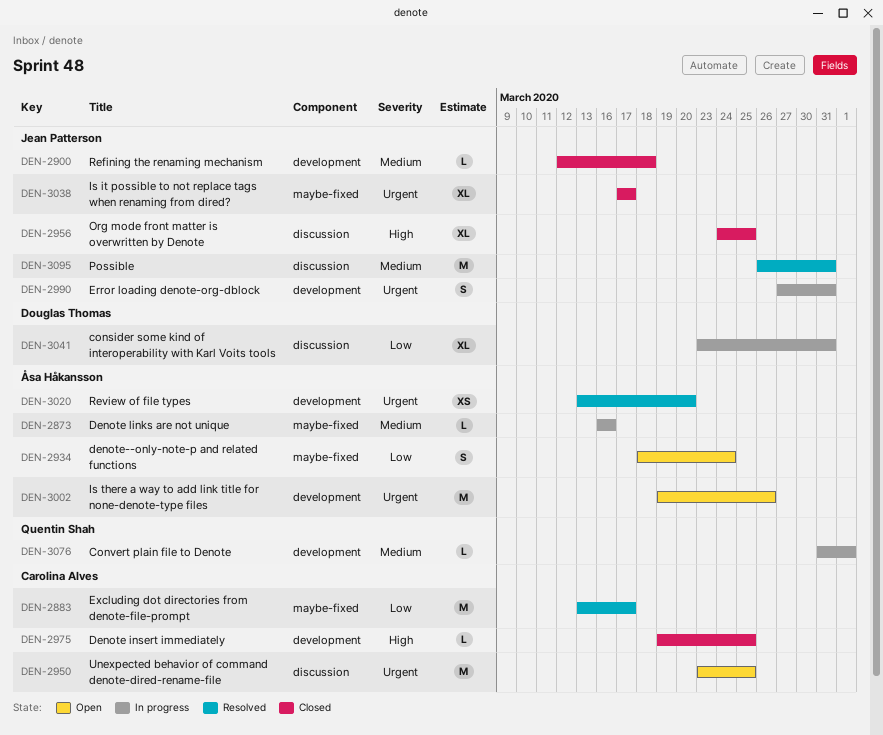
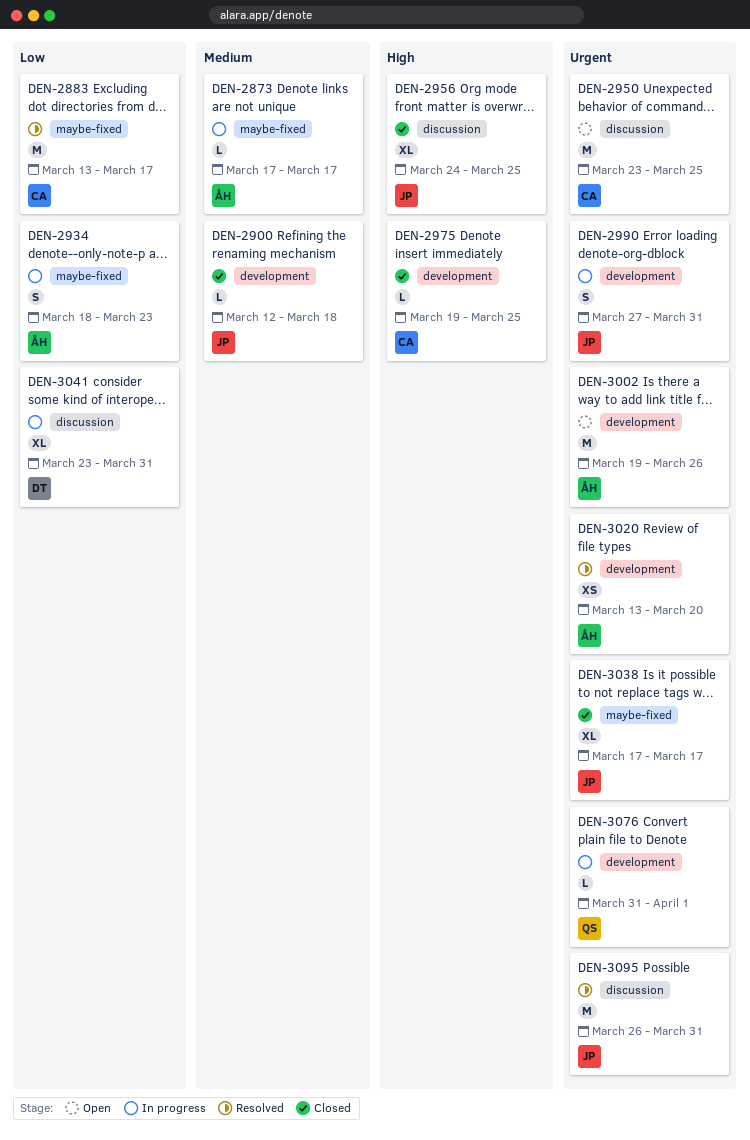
DEN-2873, start: Mar 16 -> Mar 17
DEN-2873, due: Mar 16 -> Mar 17
DEN-2934, status: Open -> In progress
DEN-2934, due: Mar 24 -> Mar 23
DEN-3076, priority: Medium -> Urgent
DEN-3095, priority: Medium -> Urgent

